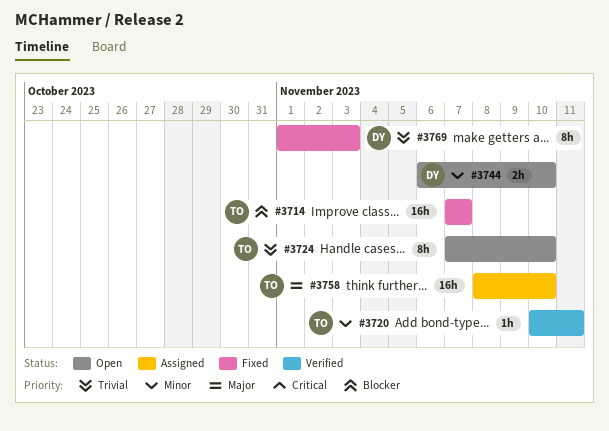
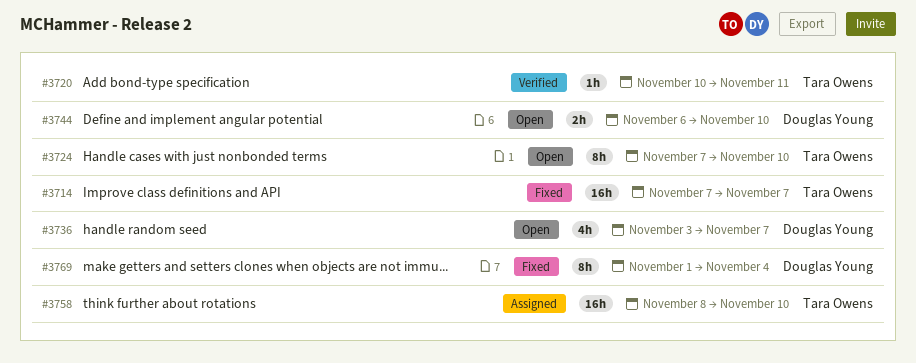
#3736: none -> present
#3769, due: Nov 3 -> Nov 4

